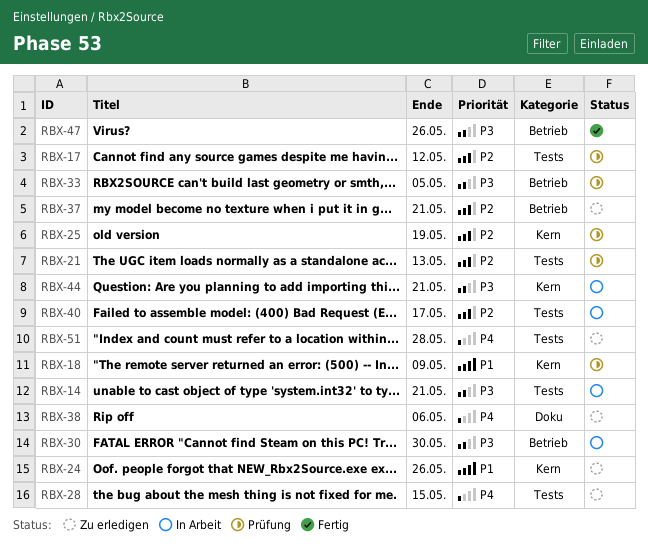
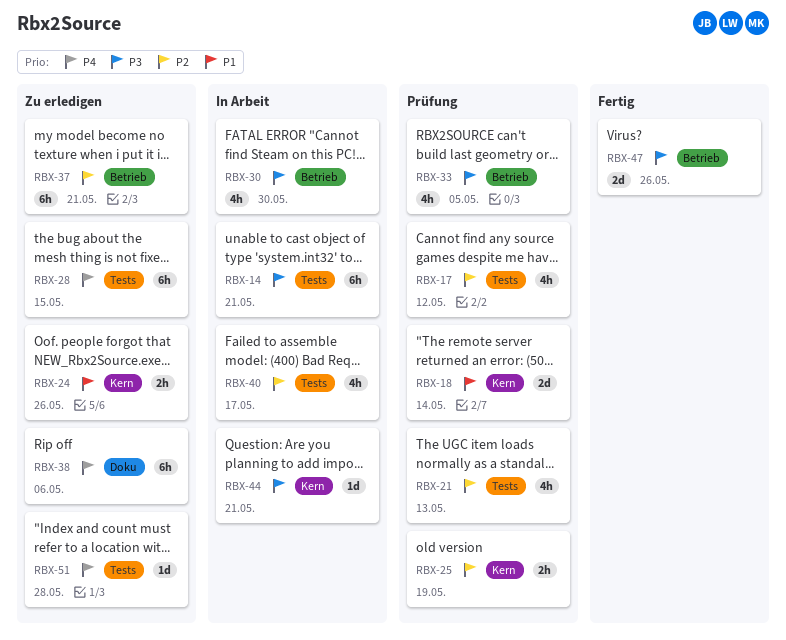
RBX-18, due: May 9 -> May 14

